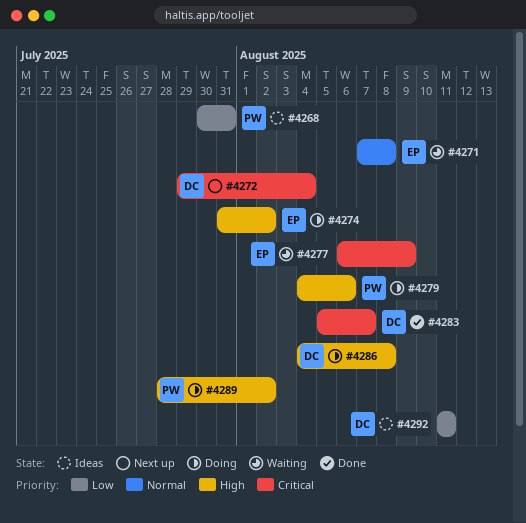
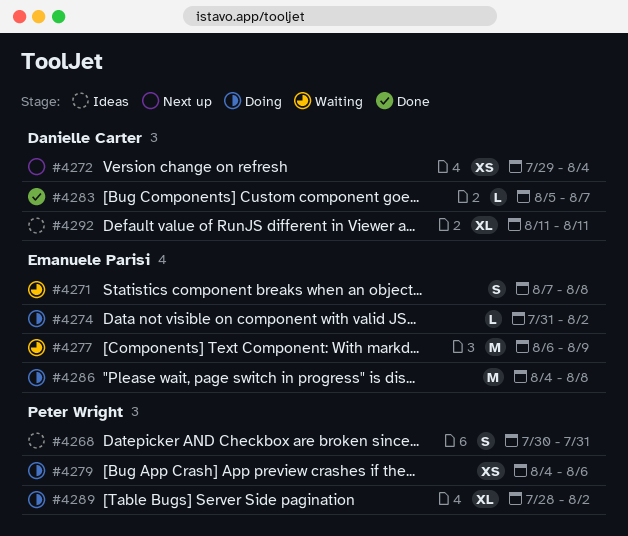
#4286, owner: Danielle Carter -> Emanuele Parisi

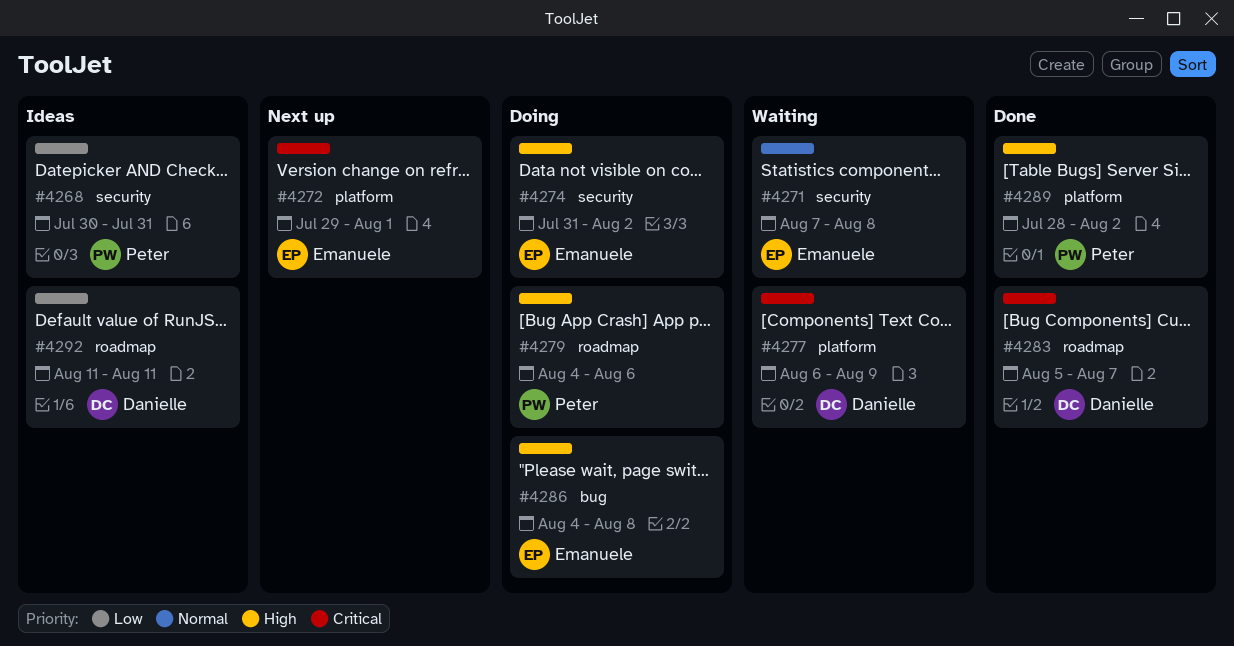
#4272, owner: Danielle Carter -> Emanuele Parisi
#4272, due: Aug 4 -> Aug 1
#4277, owner: Emanuele Parisi -> Danielle Carter
#4289, status: Doing -> Done

